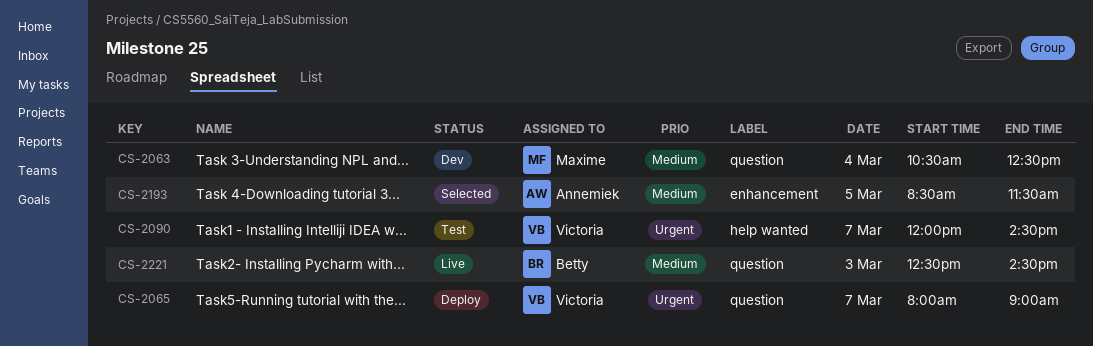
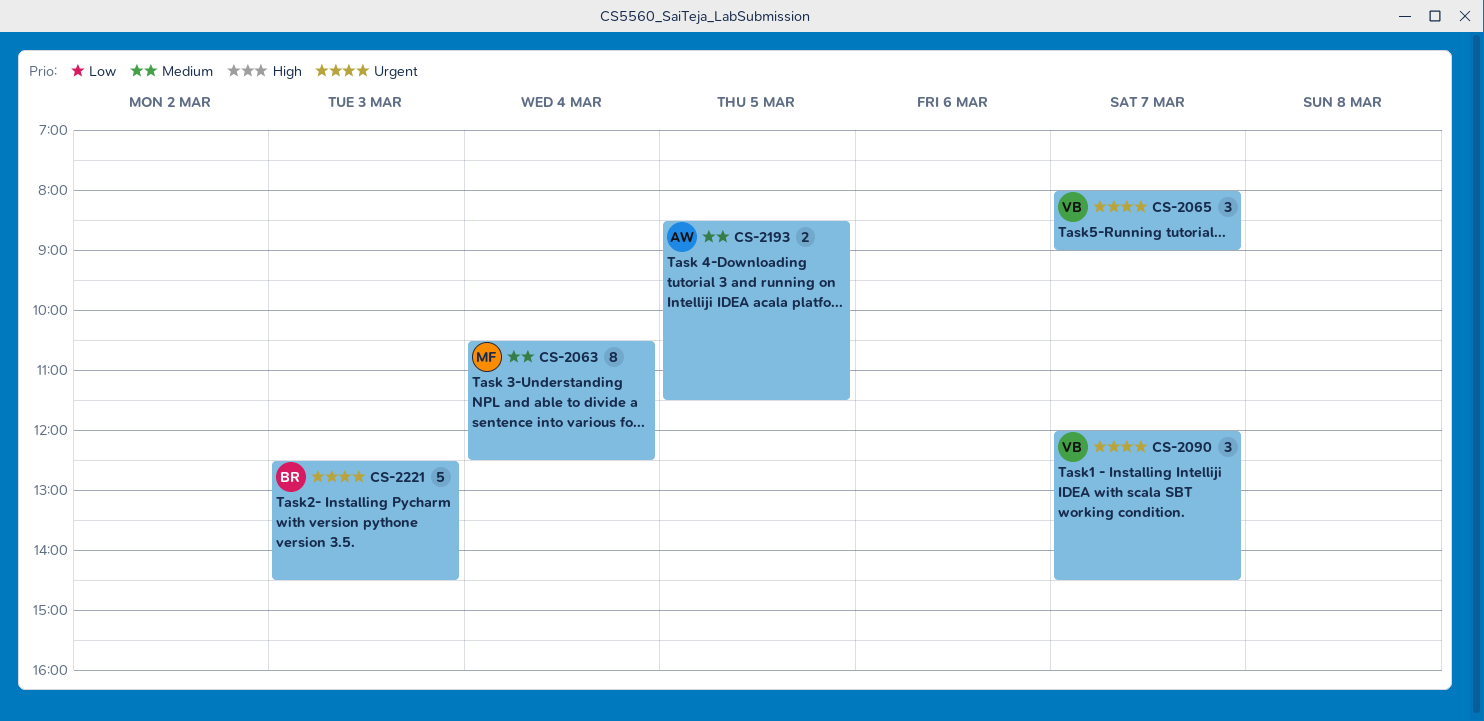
CS-2221, priority: Medium -> Urgent

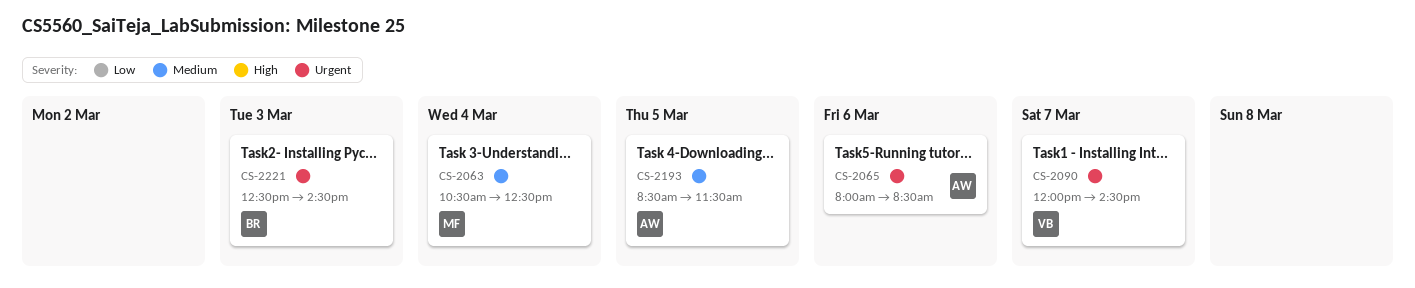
CS-2065, owner: VB -> AW
CS-2065, day: Mar 7 -> Mar 6
CS-2065, ends: 09:00 -> 08:30

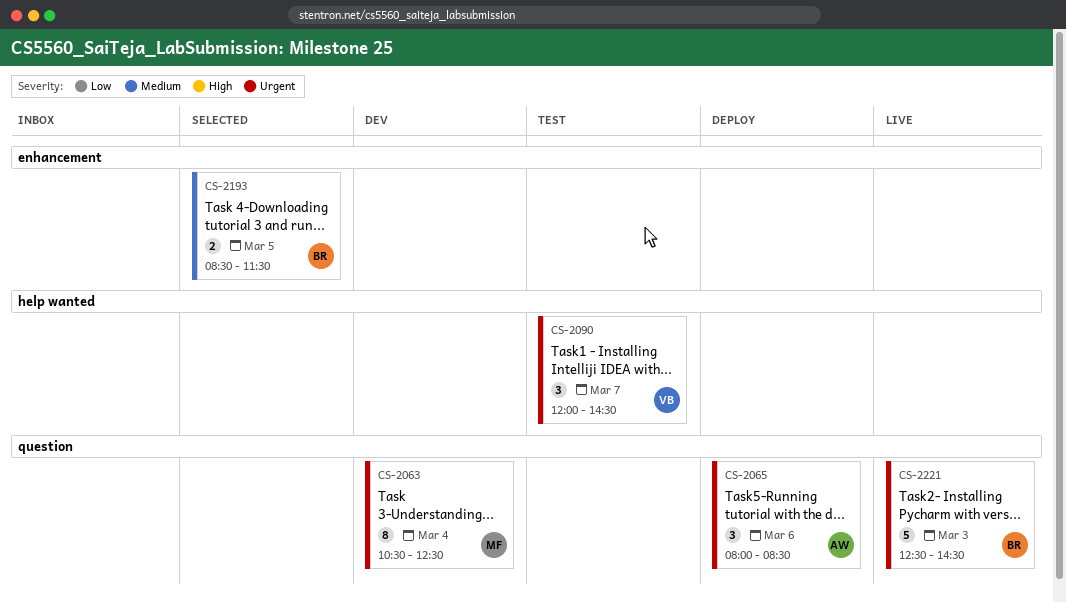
CS-2063, priority: Medium -> Urgent
CS-2193, owner: AW -> BR

